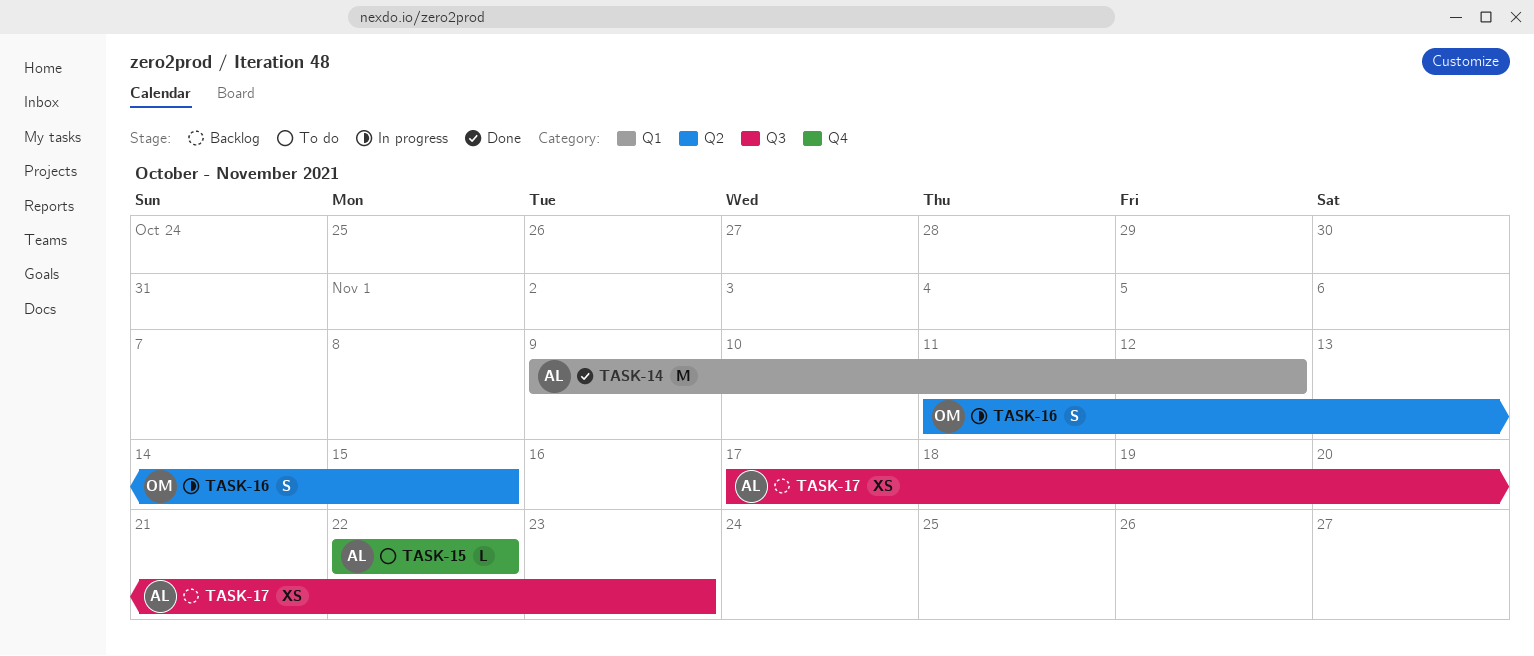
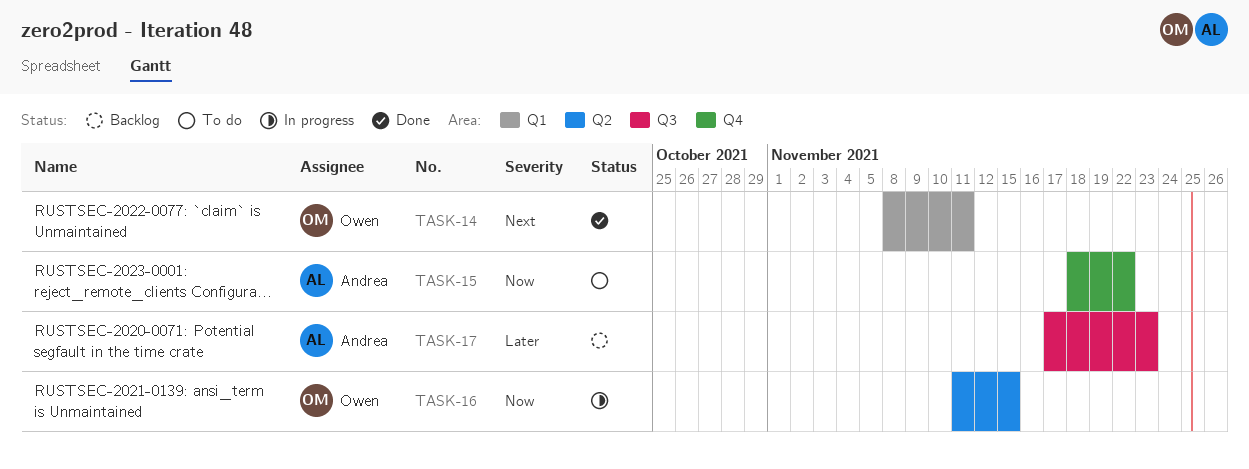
TASK-14, owner: Andrea -> Owen
TASK-14, start: Nov 9 -> Nov 8
TASK-14, due: Nov 12 -> Nov 11
TASK-15, start: Nov 22 -> Nov 18

